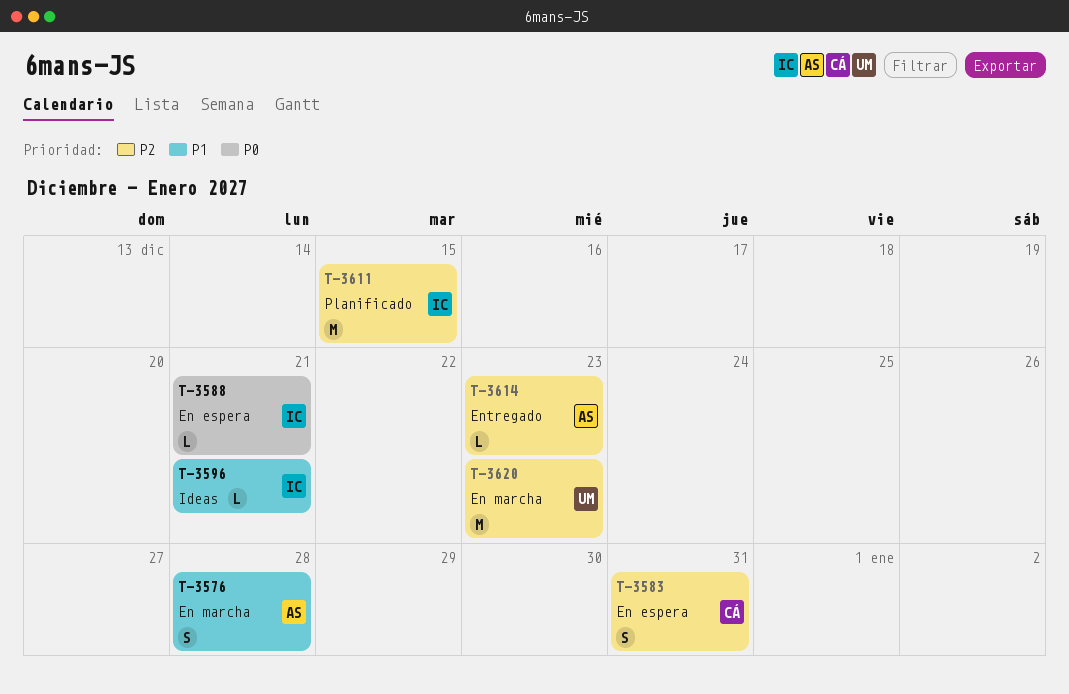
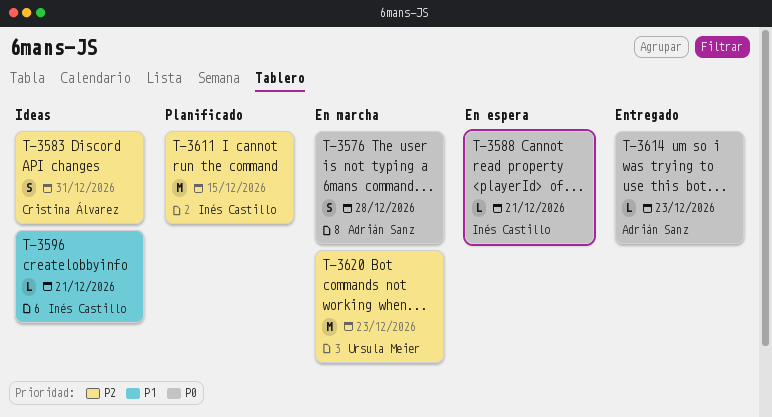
T-3576, priority: P1 -> P0
T-3583, status: En espera -> Ideas
T-3614, priority: P2 -> P0

